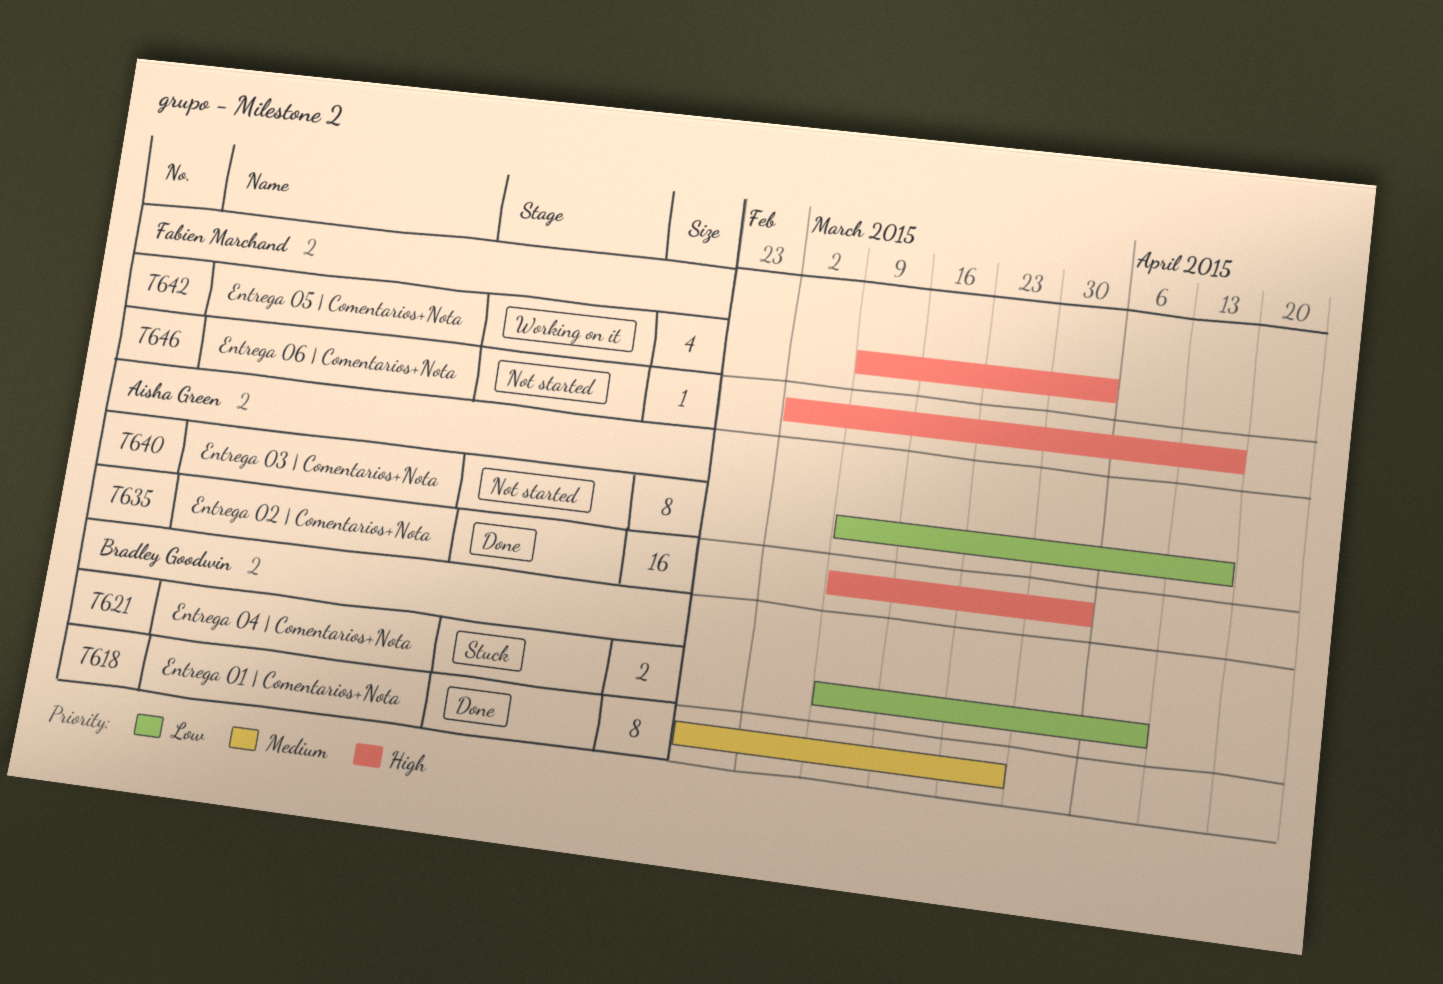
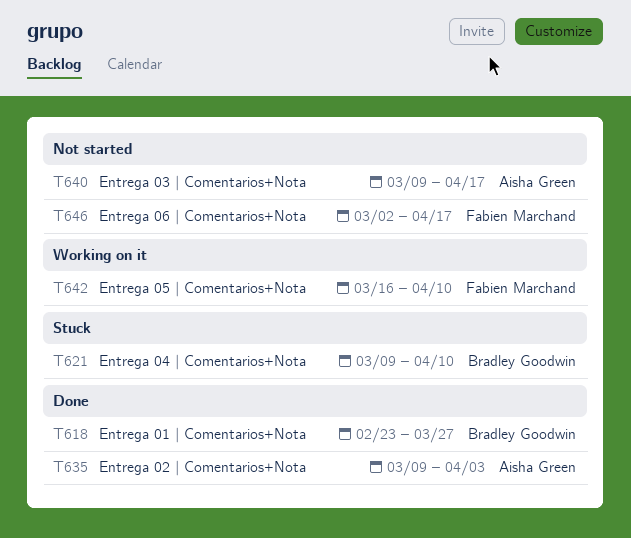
T642, start: Mar 9 -> Mar 16
T642, due: Apr 3 -> Apr 10

